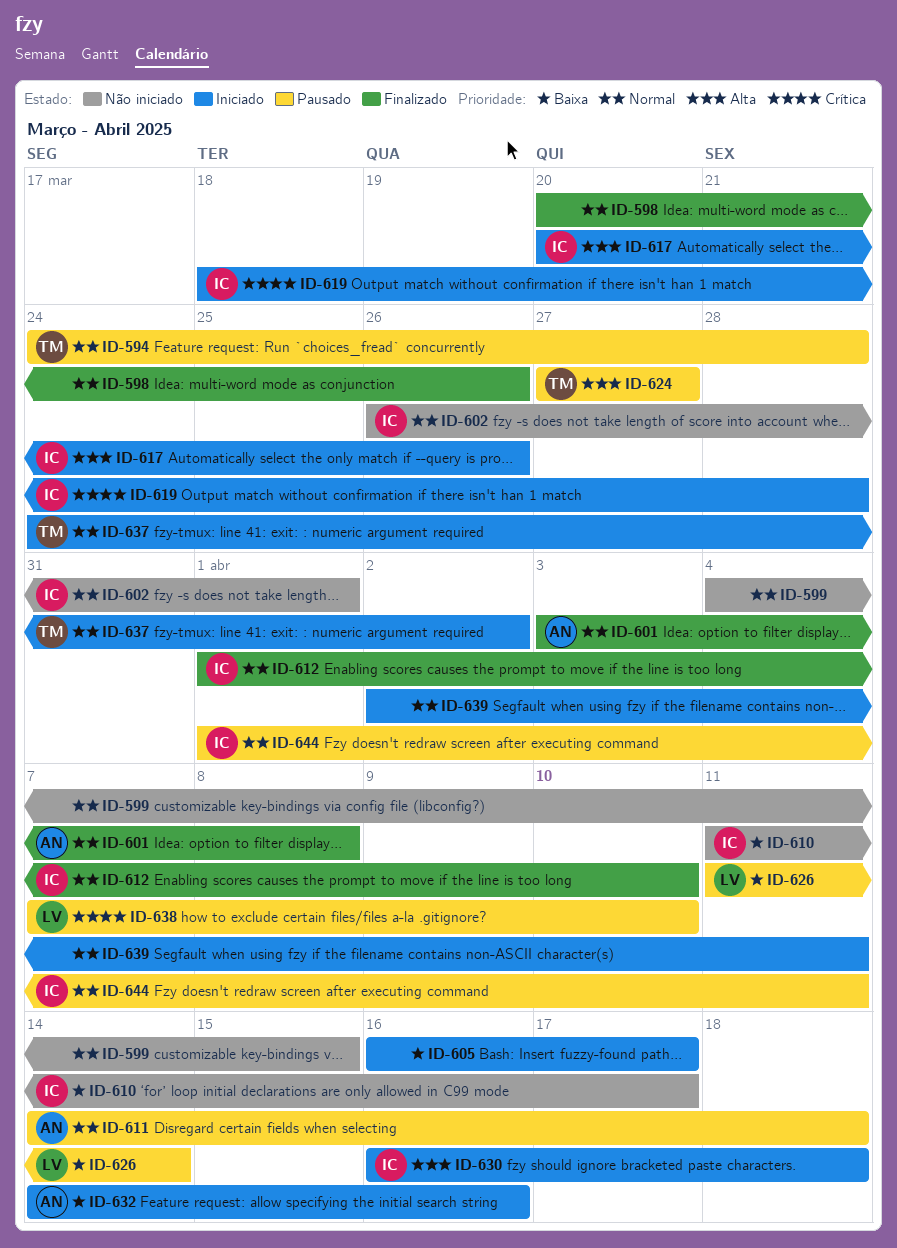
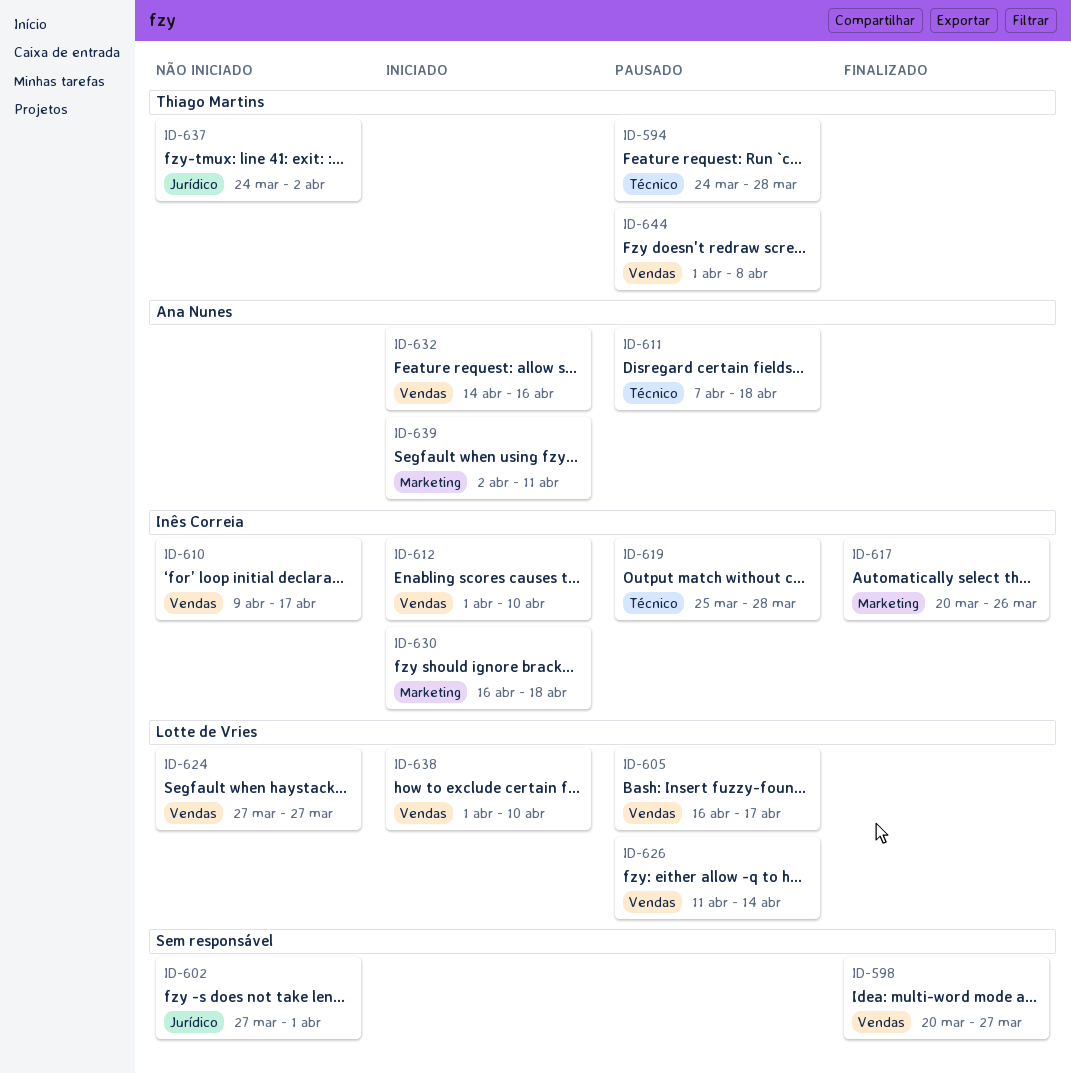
ID-598, due: Mar 26 -> Mar 27
ID-599: present -> none
ID-601: present -> none
ID-602, owner: Inês Correia -> none
ID-602, start: Mar 26 -> Mar 27
ID-605, status: Iniciado -> Pausado
ID-605, owner: none -> Lotte de Vries
ID-610, start: Apr 11 -> Apr 9
ID-611, start: Apr 14 -> Apr 7
ID-612, status: Finalizado -> Iniciado
ID-617, status: Iniciado -> Finalizado
ID-619, status: Iniciado -> Pausado
ID-619, start: Mar 18 -> Mar 25
ID-624, status: Pausado -> Não iniciado
ID-624, owner: Thiago Martins -> Lotte de Vries
ID-637, status: Iniciado -> Não iniciado
ID-638, status: Pausado -> Iniciado
ID-638, start: Apr 7 -> Apr 1
ID-639, owner: none -> Ana Nunes
ID-644, owner: Inês Correia -> Thiago Martins
ID-644, due: Apr 11 -> Apr 8

